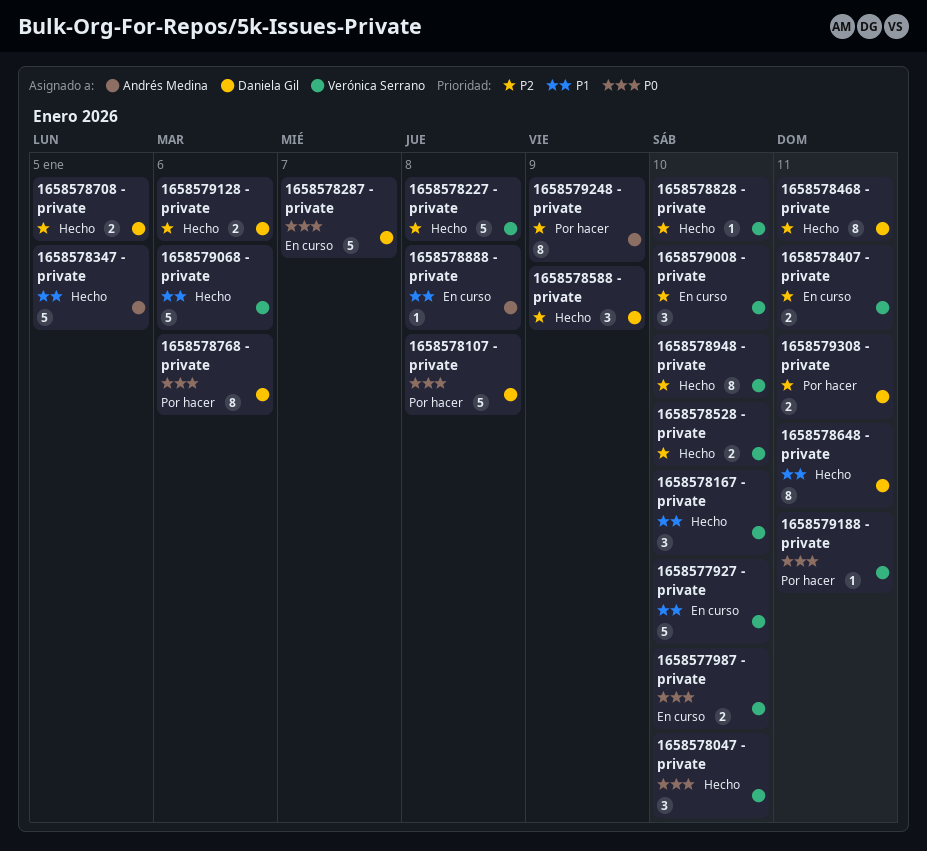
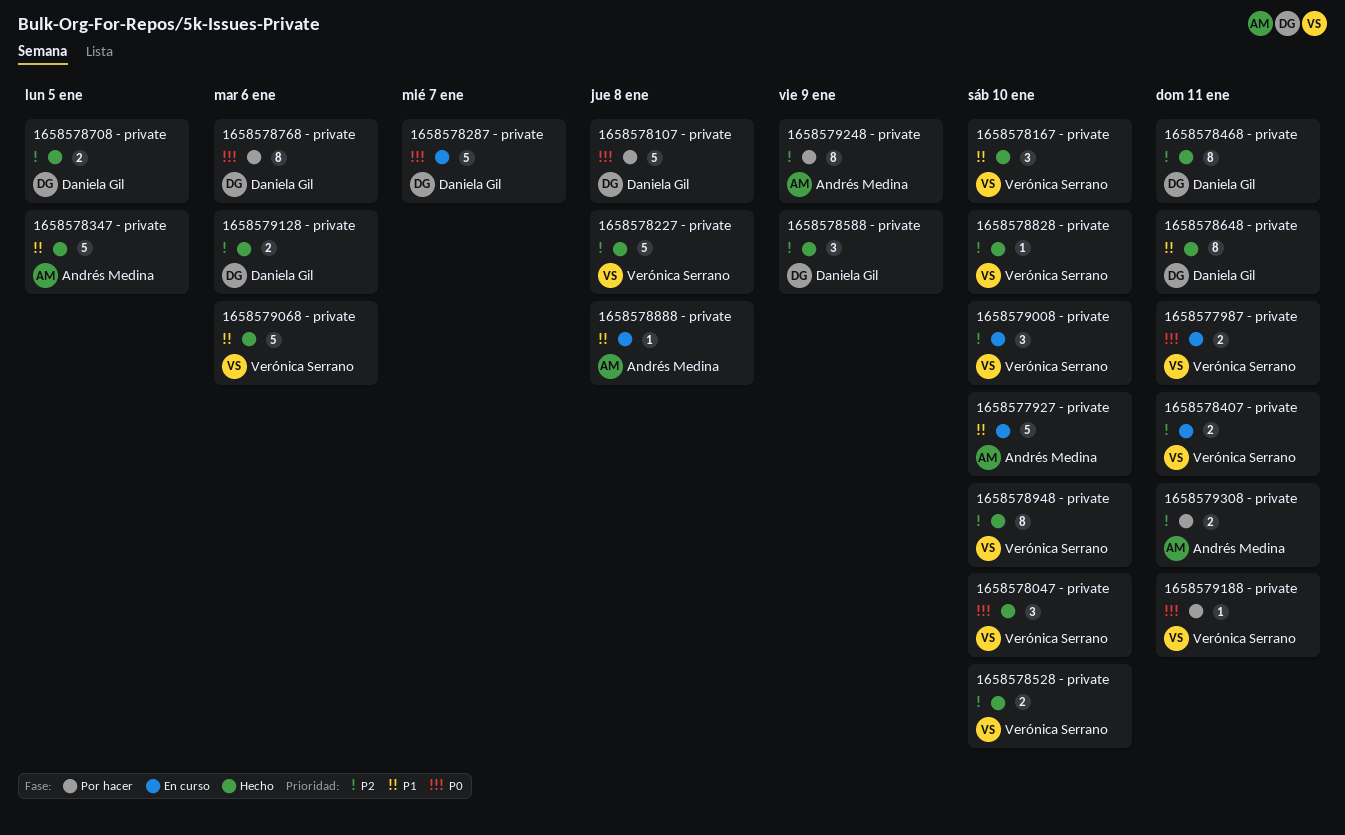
1658577927 - private, owner: Verónica Serrano -> Andrés Medina
1658577987 - private, due: Jan 10 -> Jan 11
1658579308 - private, owner: Daniela Gil -> Andrés Medina

